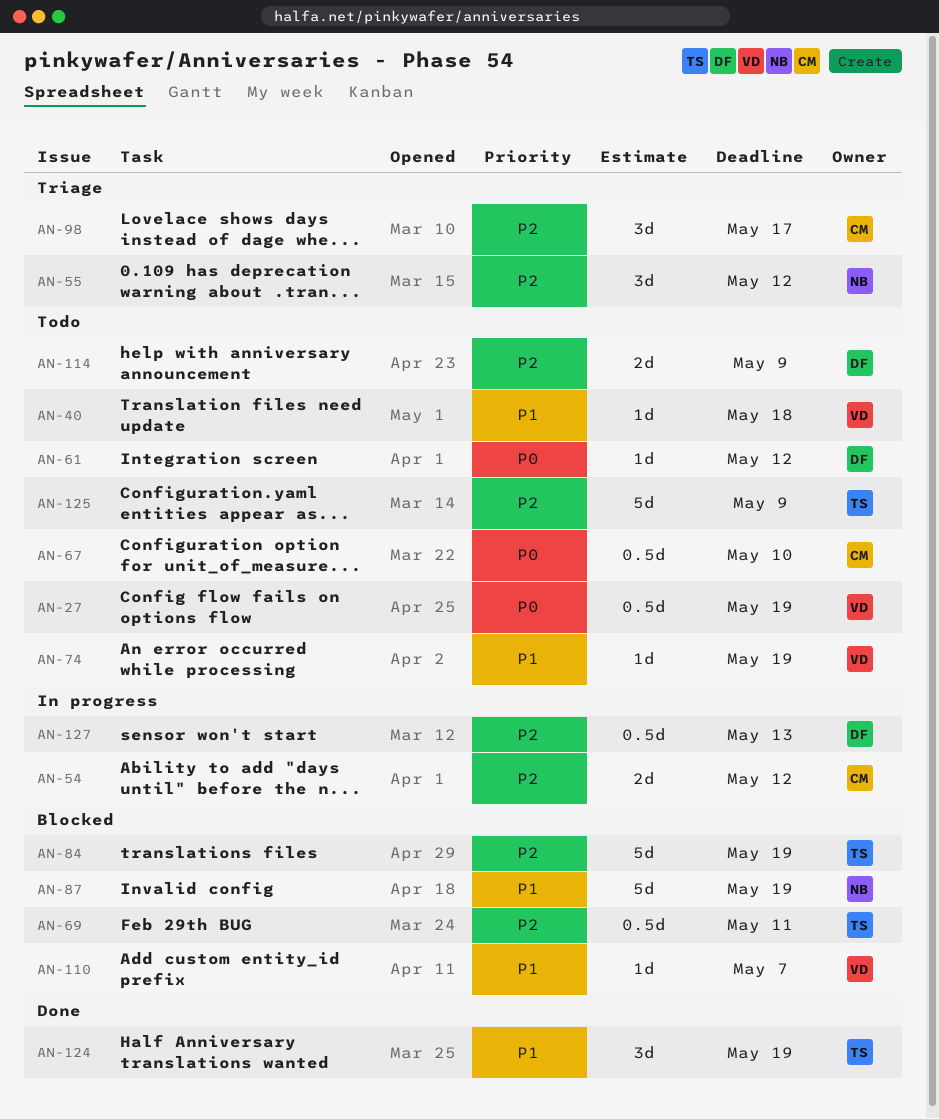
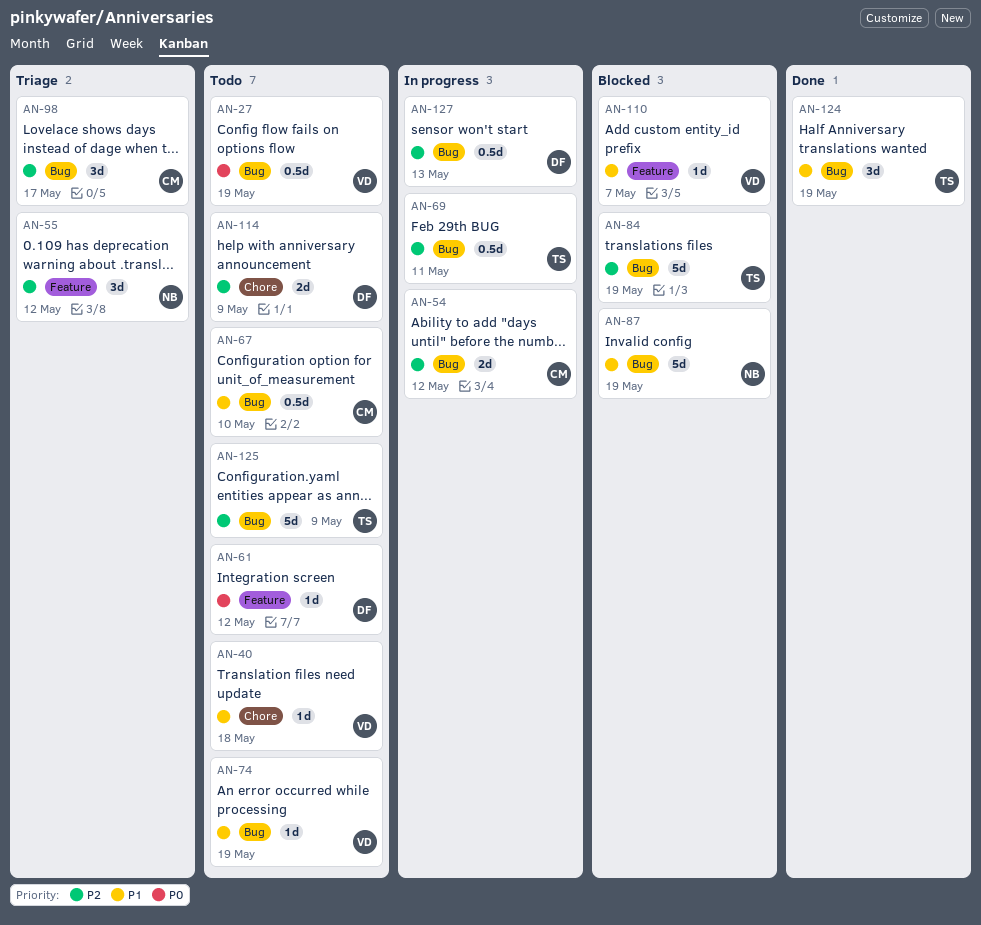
AN-67, priority: P0 -> P1
AN-69, status: Blocked -> In progress

